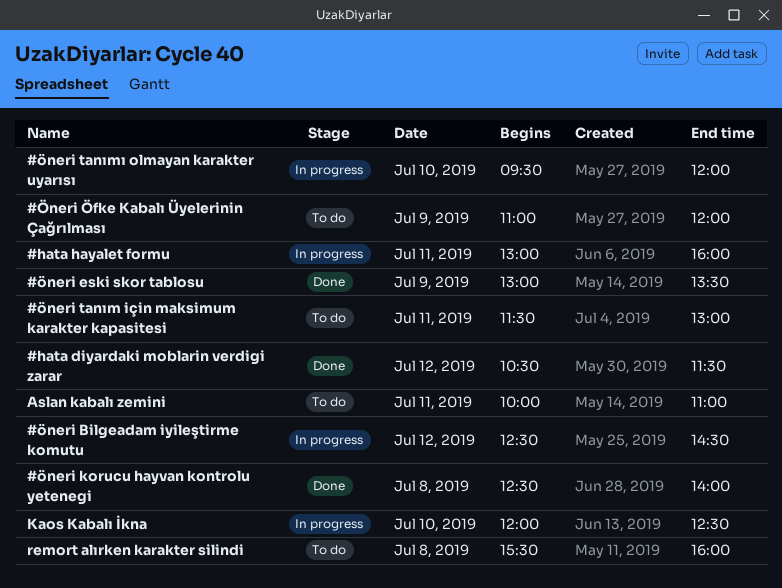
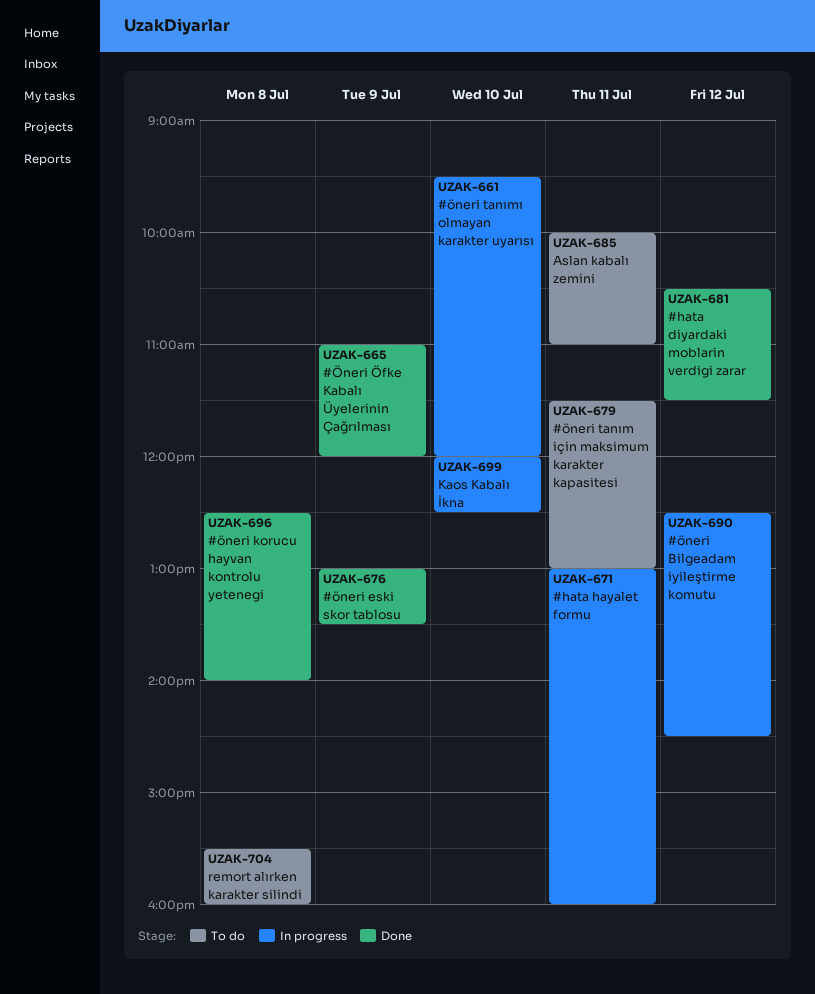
#Öneri Öfke Kabalı Üyelerinin Çağrılması, status: To do -> Done

